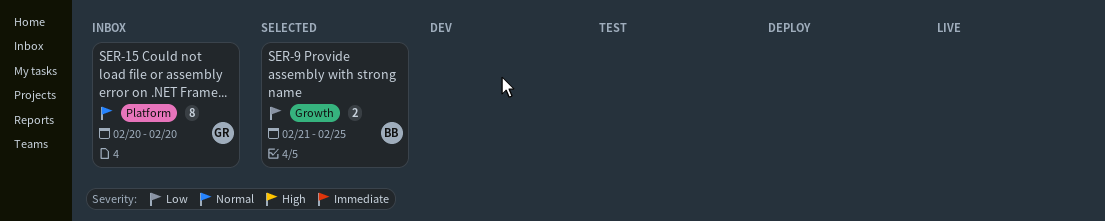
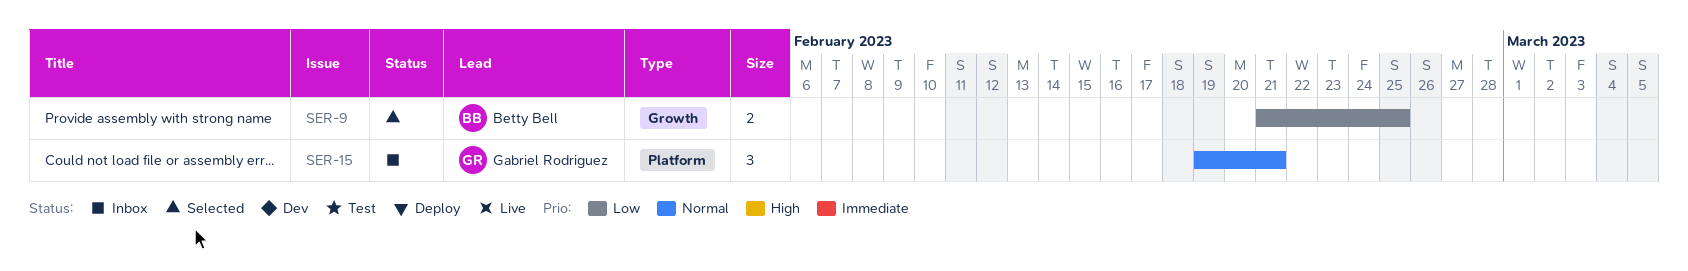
SER-15, estimate: 8 -> 3
SER-15, start: Feb 20 -> Feb 19
SER-15, due: Feb 20 -> Feb 21

